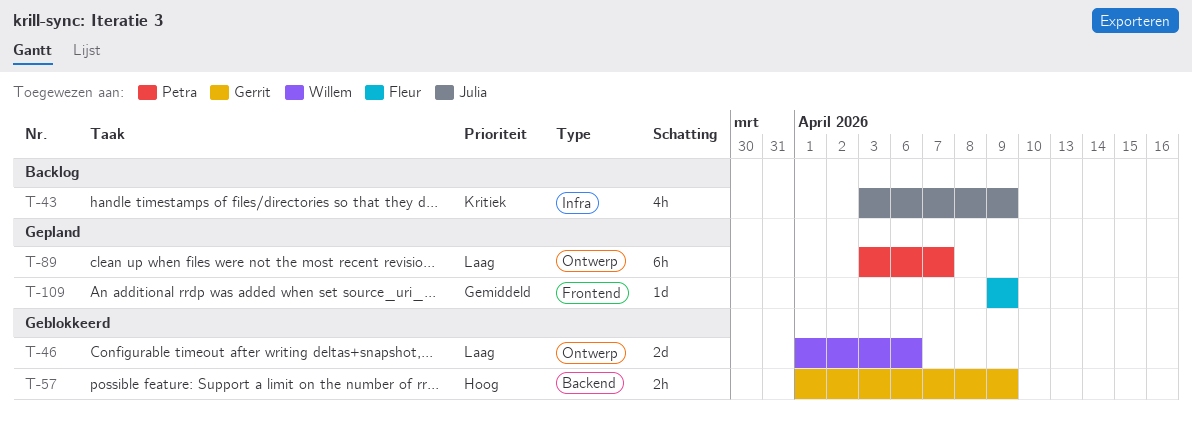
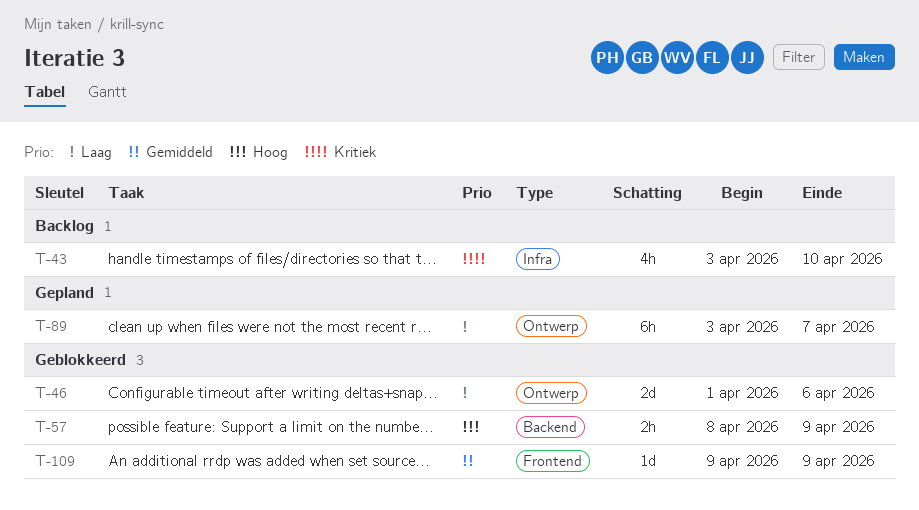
T-43, due: Apr 9 -> Apr 10
T-57, start: Apr 1 -> Apr 8
T-109, status: Gepland -> Geblokkeerd

